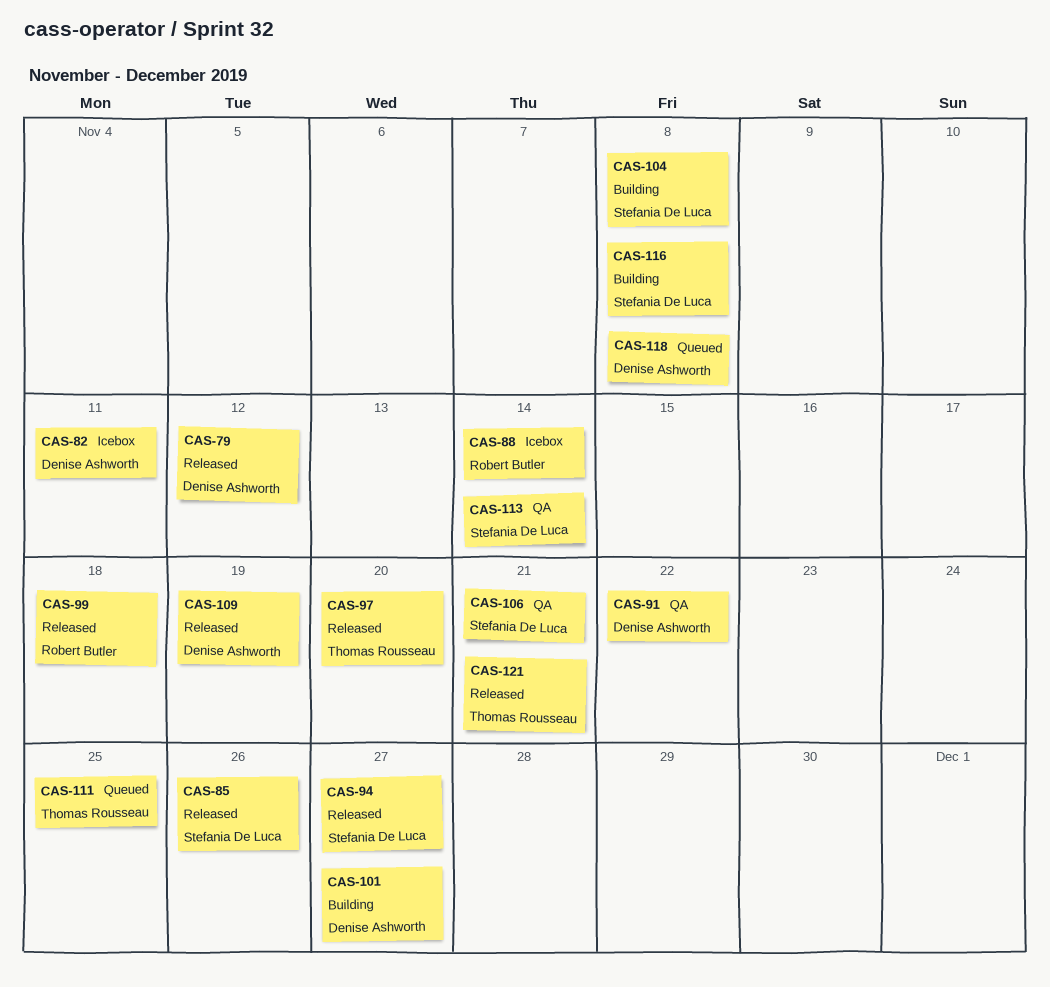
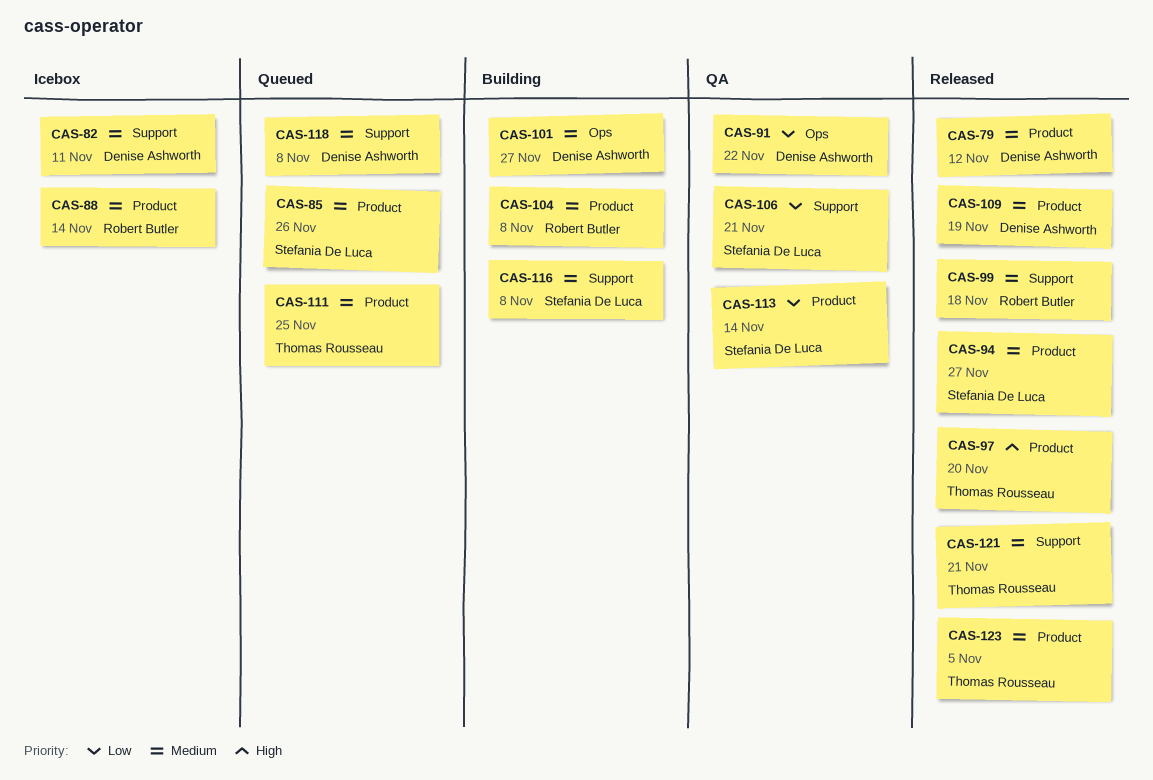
CAS-85, status: Released -> Queued
CAS-104, owner: Stefania De Luca -> Robert Butler
CAS-123: none -> present

